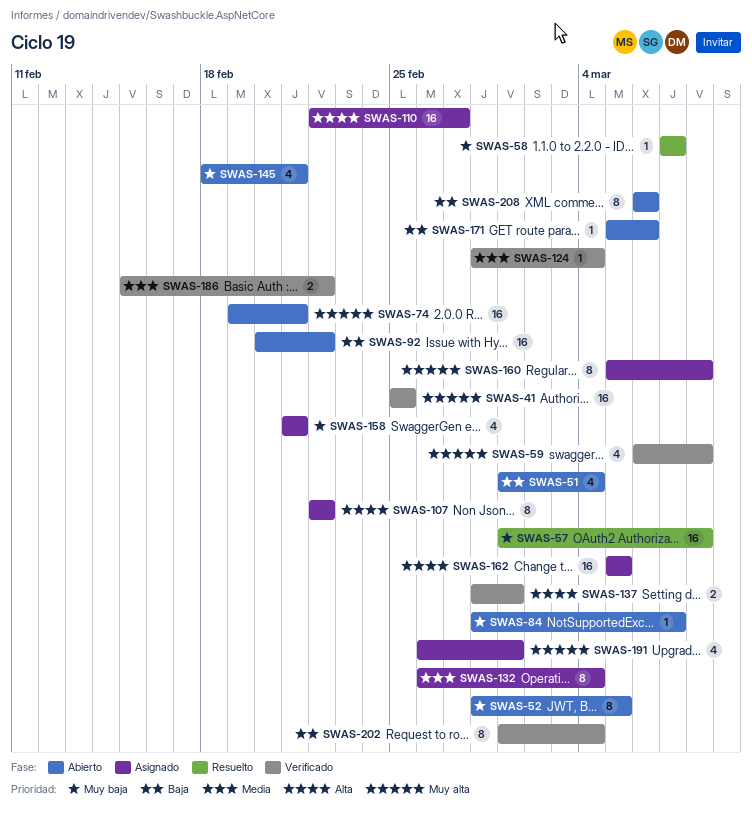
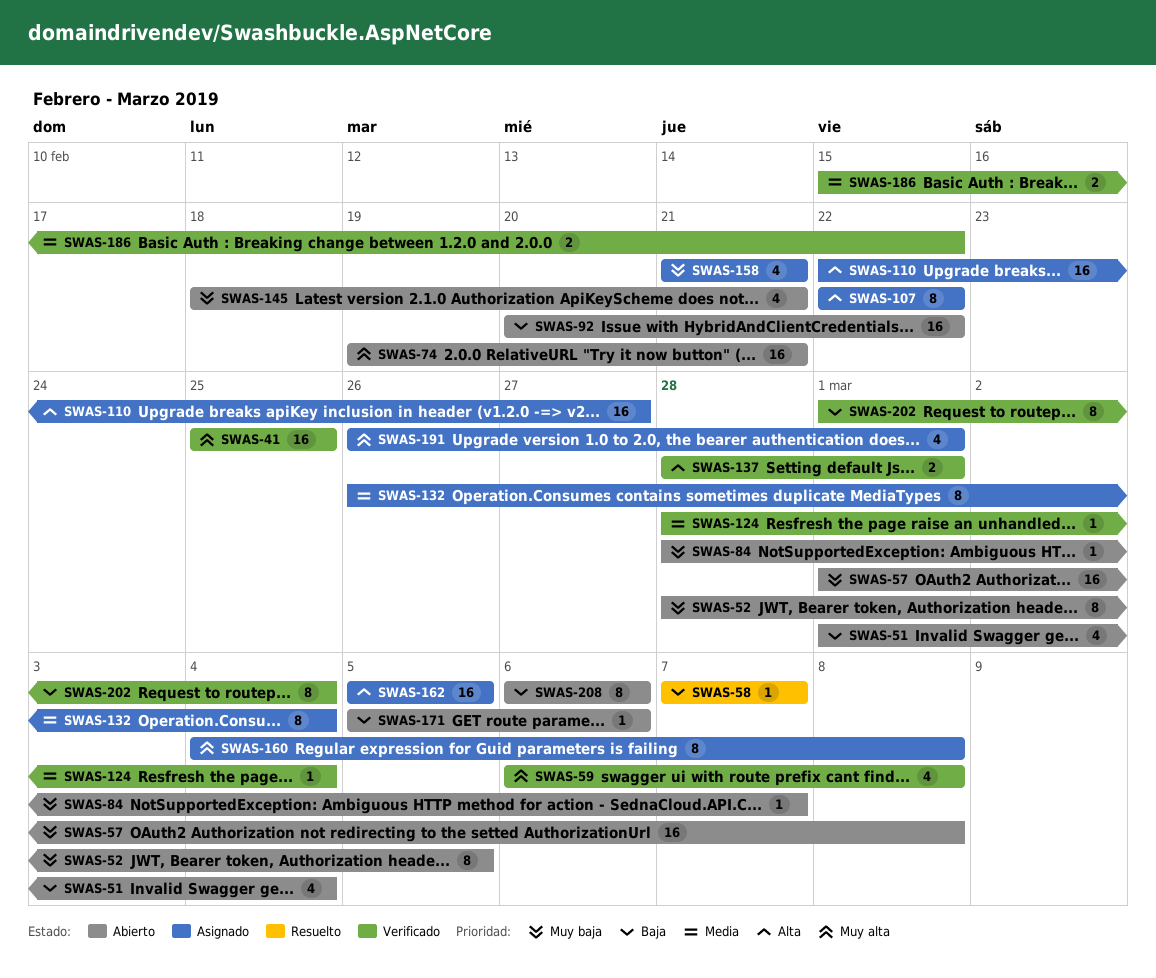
SWAS-57, status: Resuelto -> Abierto
SWAS-58, priority: Muy baja -> Baja
SWAS-160, start: Mar 5 -> Mar 4

